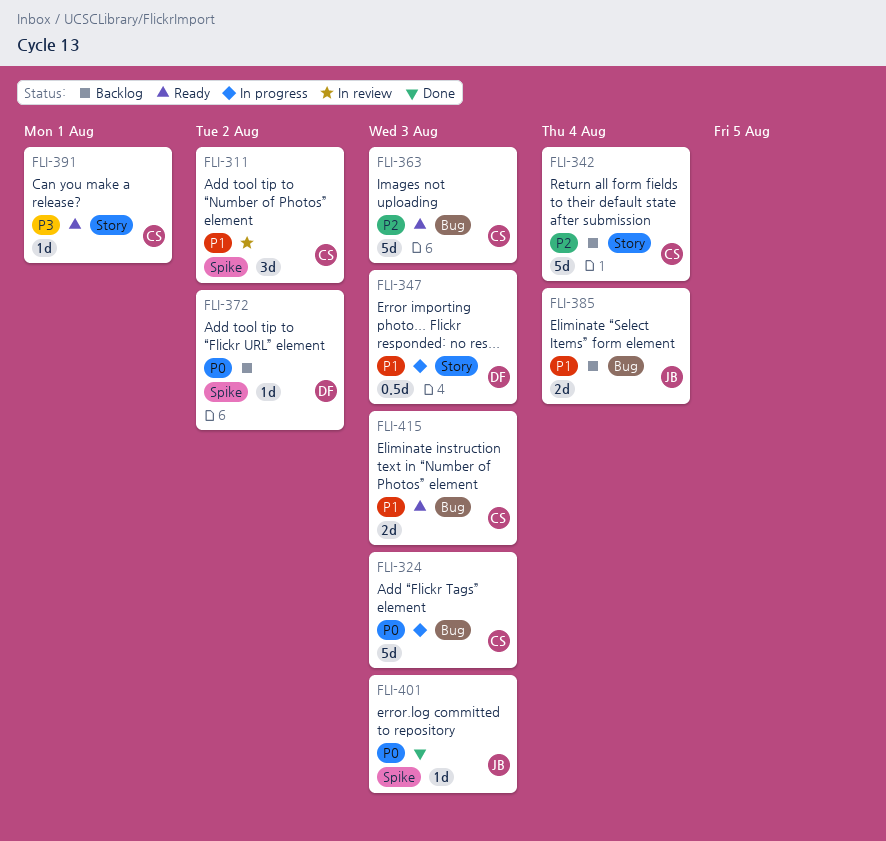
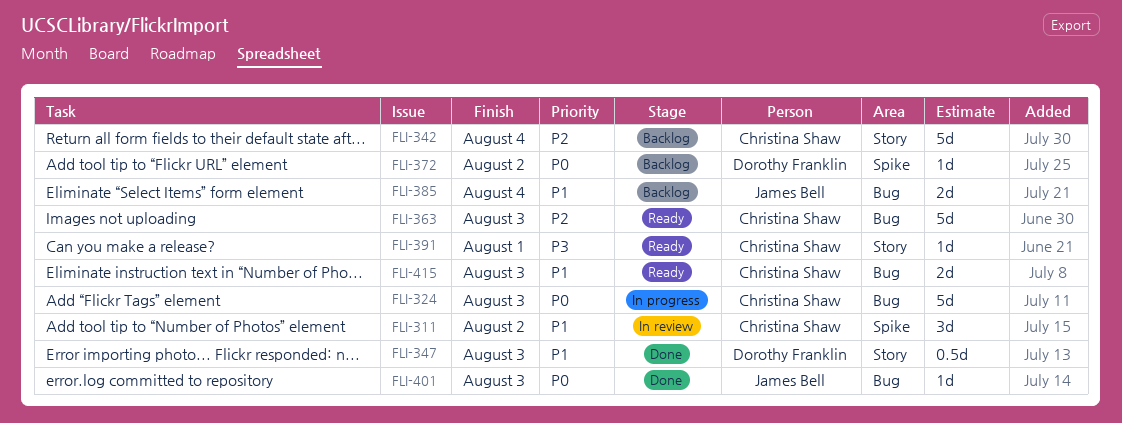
FLI-347, status: In progress -> Done
FLI-401, label: Spike -> Bug

